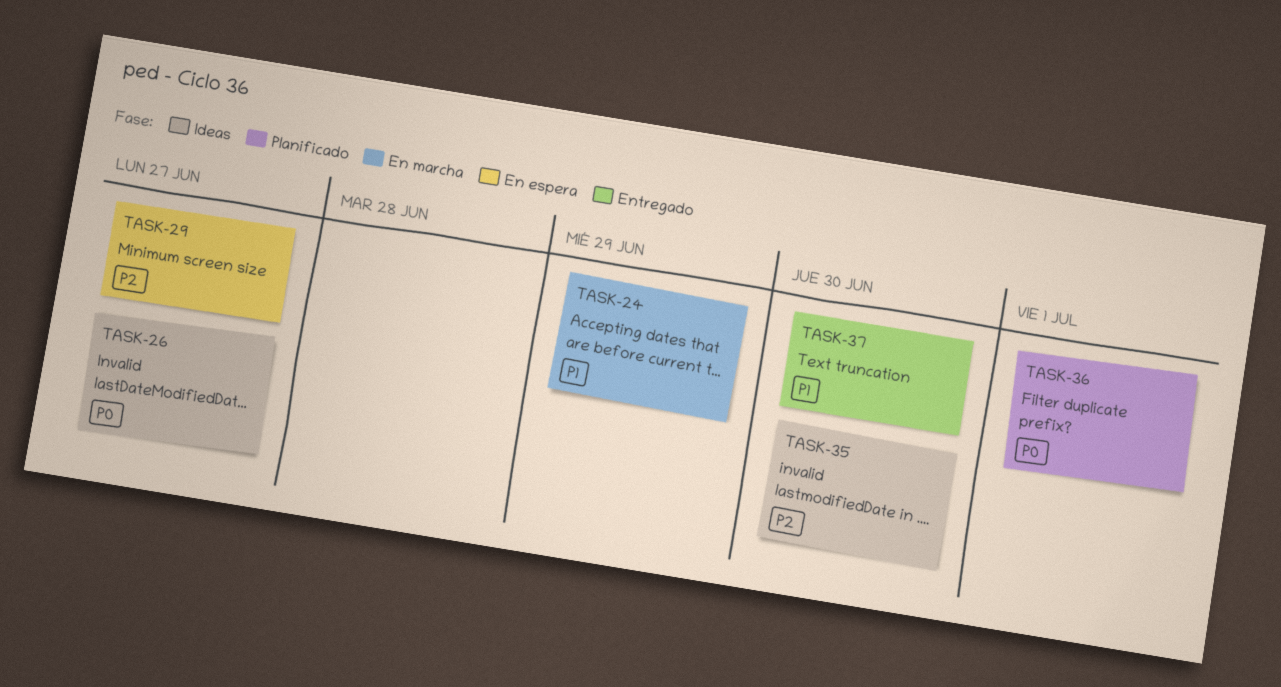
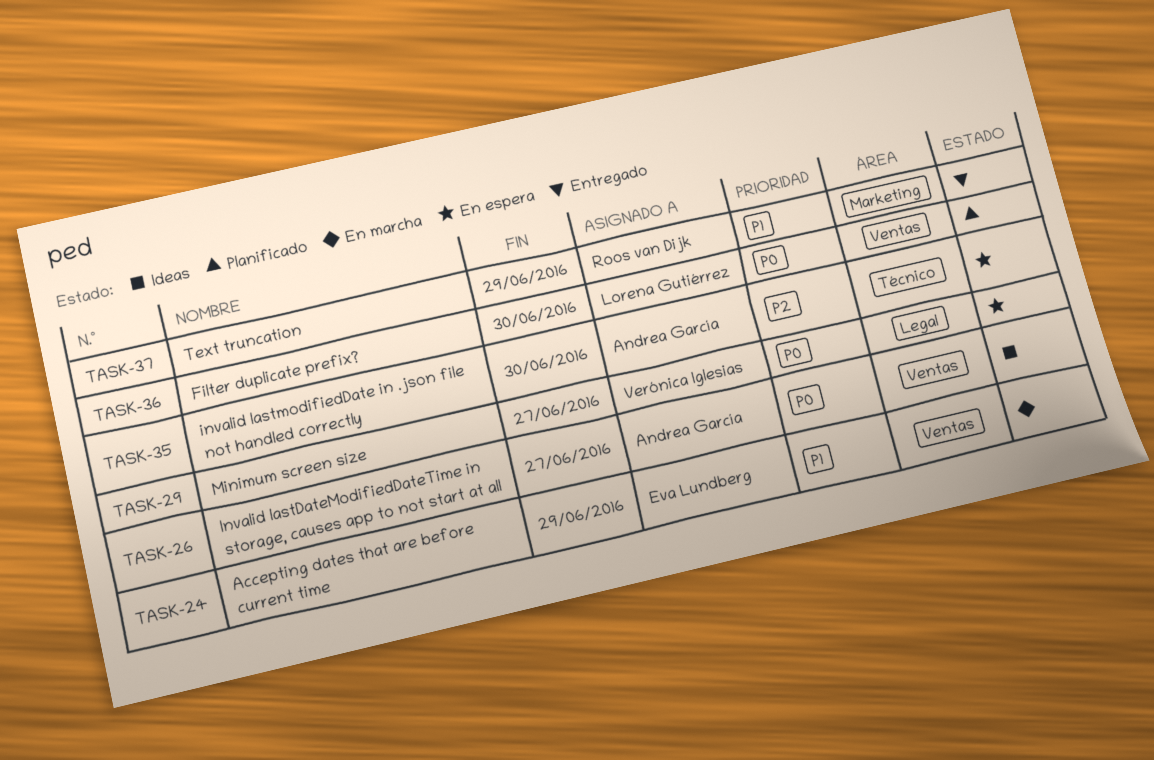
TASK-29, priority: P2 -> P0
TASK-35, status: Ideas -> En espera
TASK-36, due: Jul 1 -> Jun 30
TASK-37, due: Jun 30 -> Jun 29

